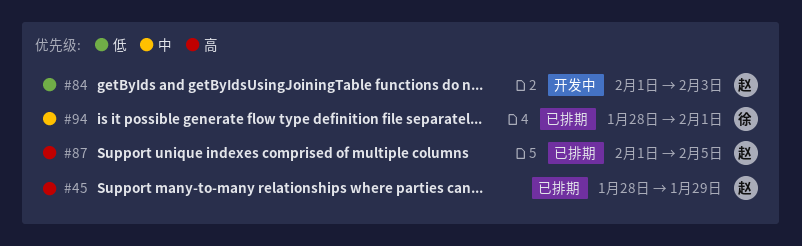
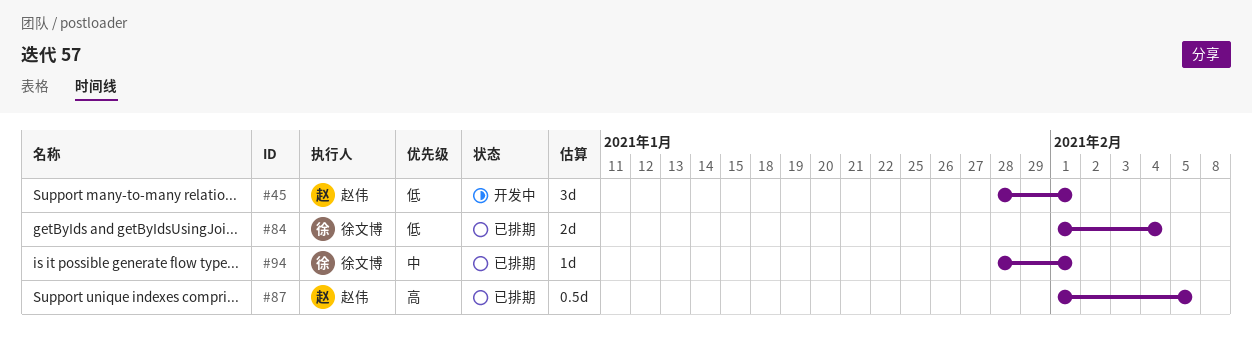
#45, status: 已排期 -> 开发中
#45, priority: 高 -> 低
#45, due: Jan 29 -> Feb 1
#84, status: 开发中 -> 已排期
#84, owner: 赵伟 -> 徐文博
#84, due: Feb 3 -> Feb 4

